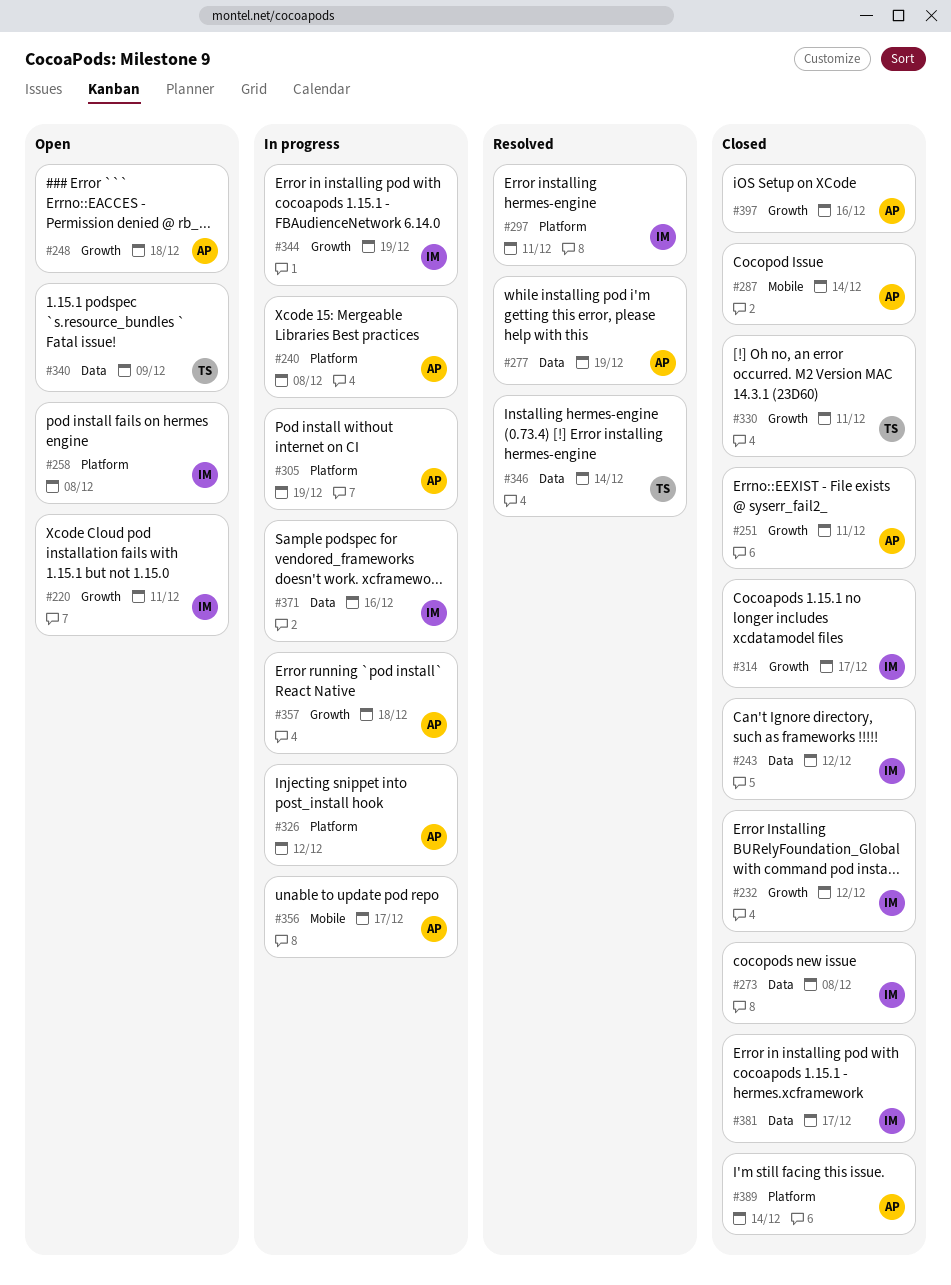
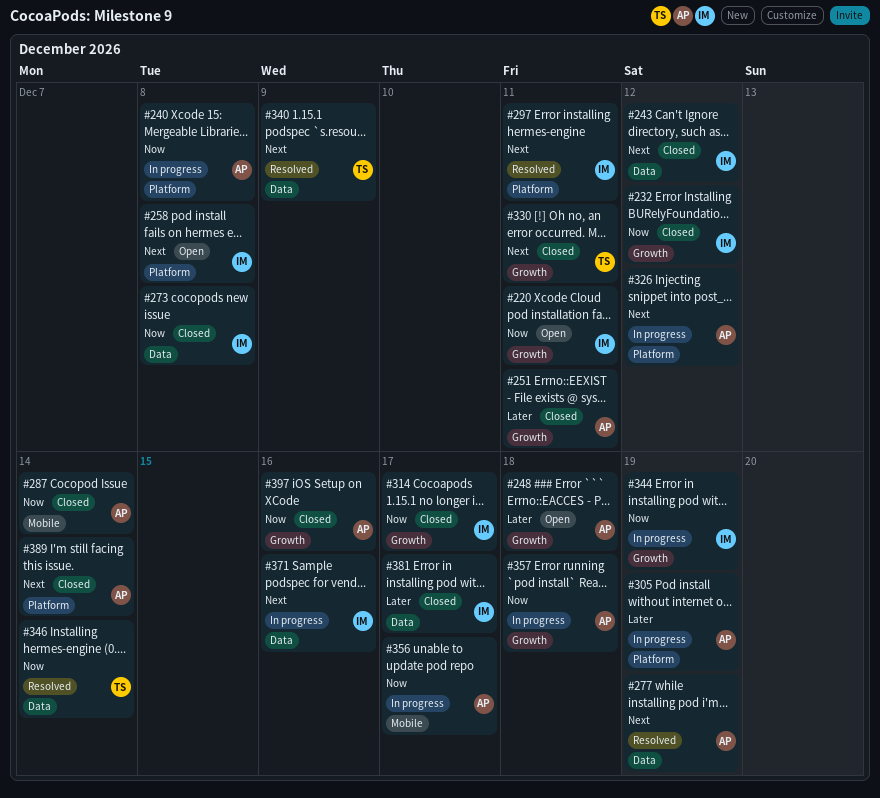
#340, status: Open -> Resolved

